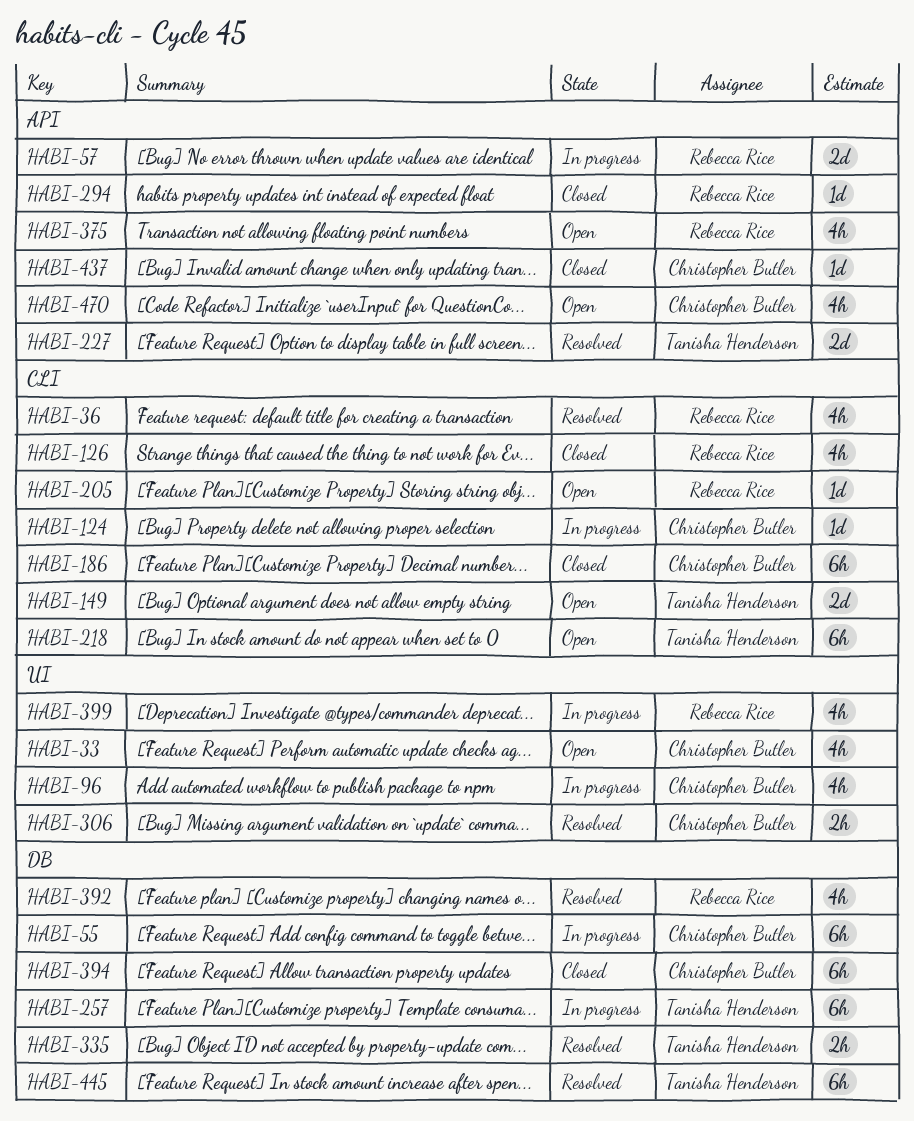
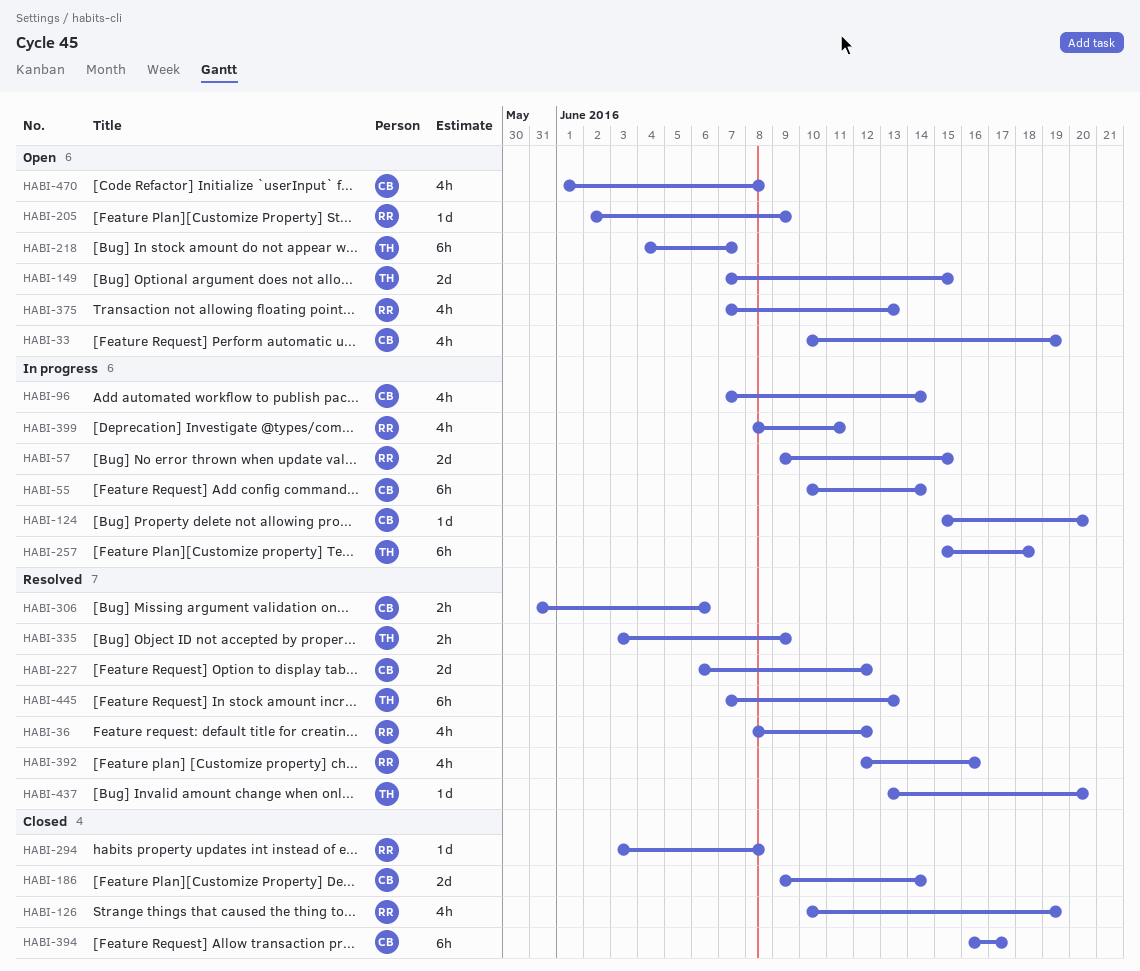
HABI-186, estimate: 6h -> 2d
HABI-227, owner: Tanisha Henderson -> Christopher Butler
HABI-437, status: Closed -> Resolved
HABI-437, owner: Christopher Butler -> Tanisha Henderson

